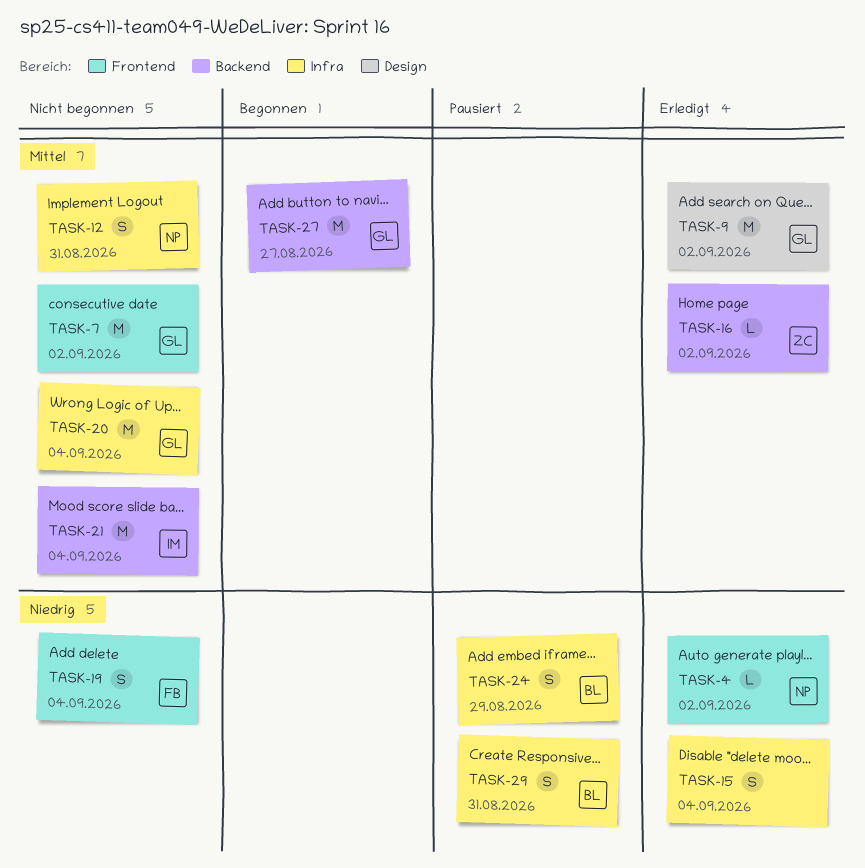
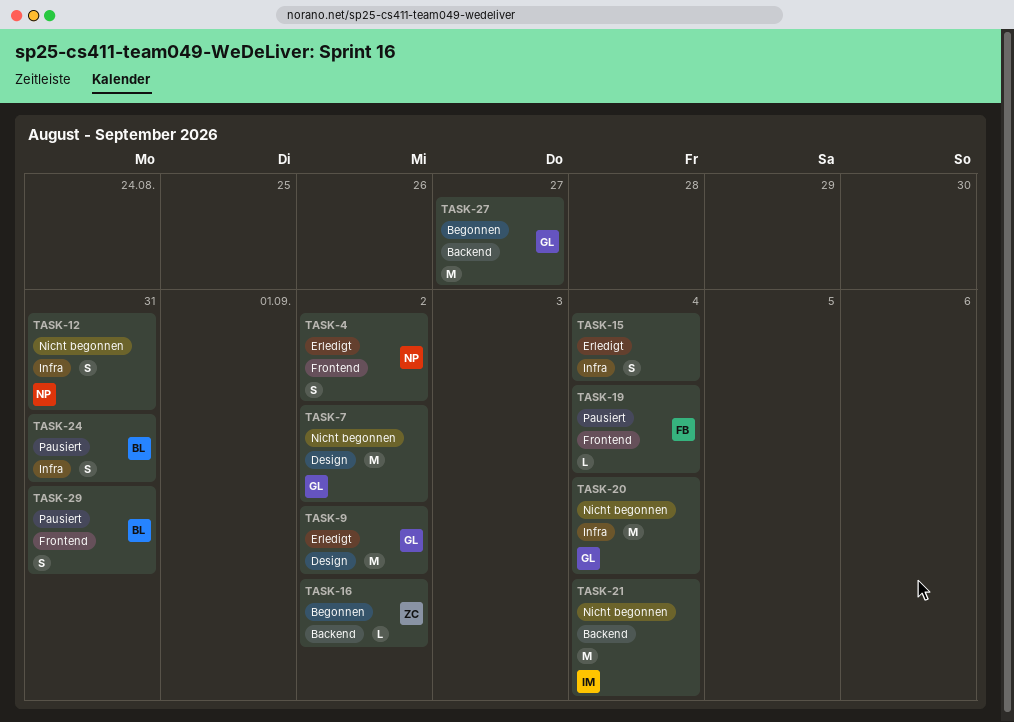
TASK-4, estimate: L -> S
TASK-7, label: Frontend -> Design
TASK-16, status: Erledigt -> Begonnen
TASK-19, status: Nicht begonnen -> Pausiert
TASK-19, estimate: S -> L
TASK-24, due: Aug 29 -> Aug 31
TASK-29, label: Infra -> Frontend

